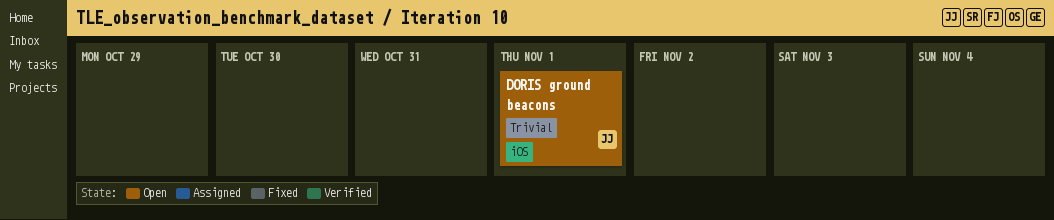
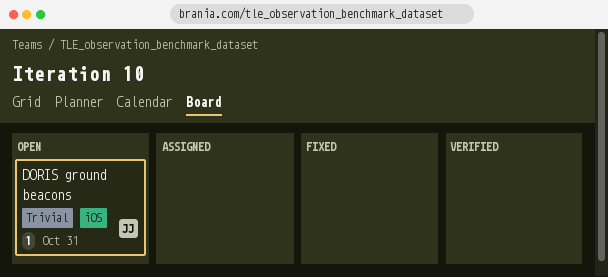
DORIS ground beacons, due: Nov 1 -> Oct 31

